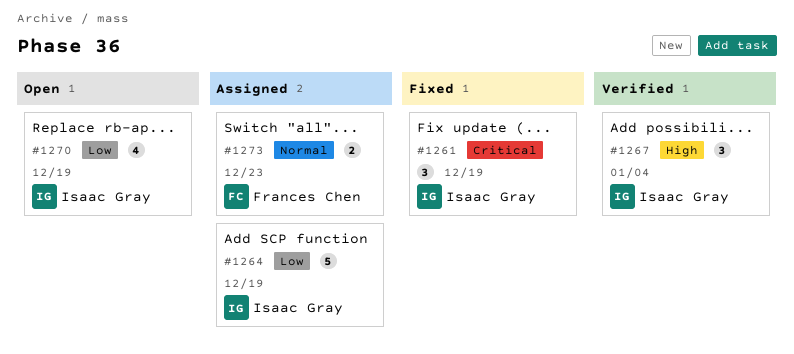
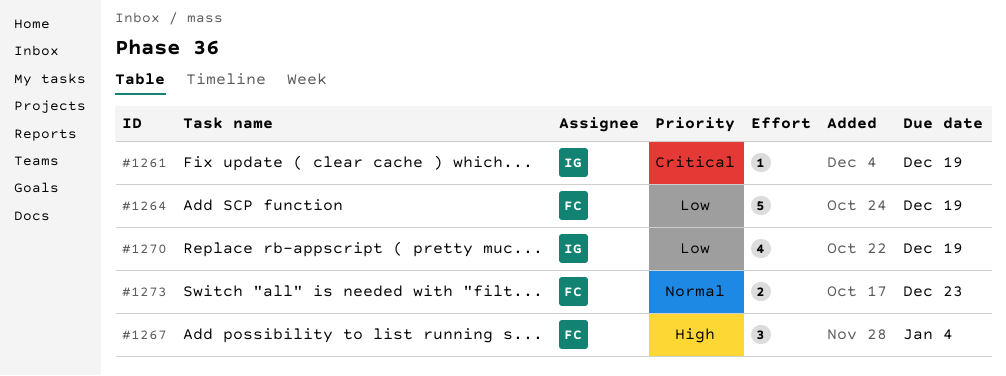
#1261, estimate: 3 -> 1
#1264, owner: Isaac Gray -> Frances Chen
#1267, owner: Isaac Gray -> Frances Chen

